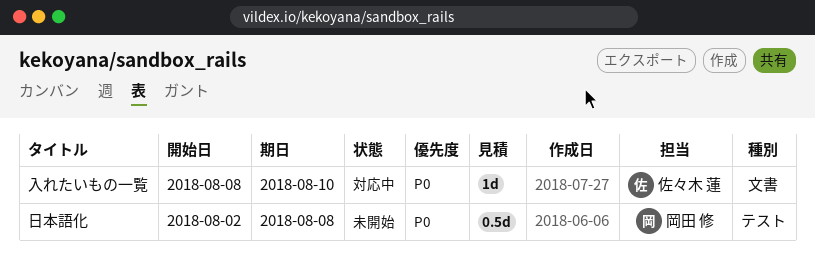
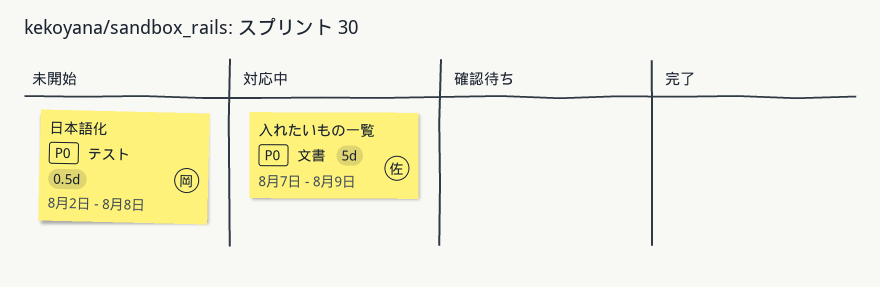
入れたいもの一覧, estimate: 1d -> 5d
入れたいもの一覧, start: Aug 8 -> Aug 7
入れたいもの一覧, due: Aug 10 -> Aug 9

